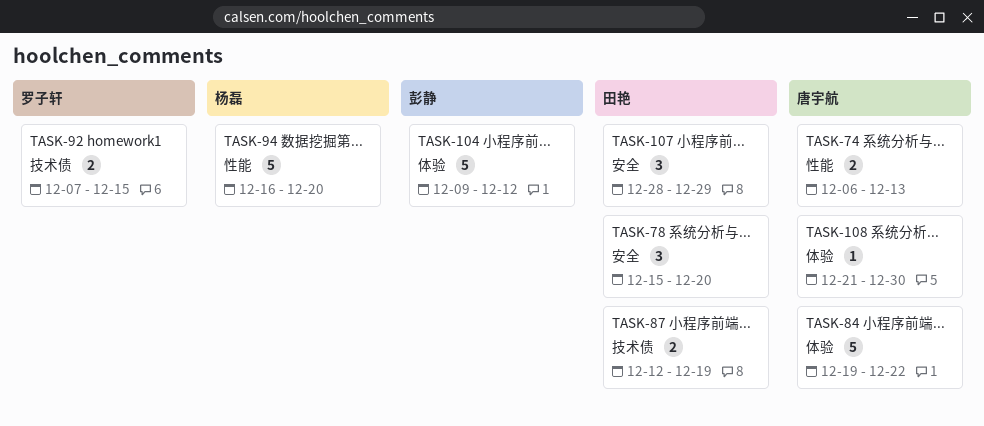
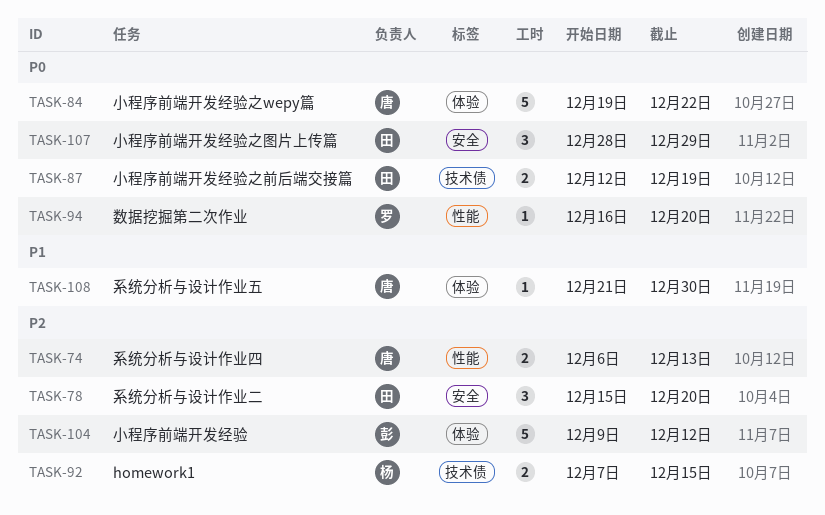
TASK-92, owner: 罗子轩 -> 杨磊
TASK-94, owner: 杨磊 -> 罗子轩
TASK-94, estimate: 5 -> 1

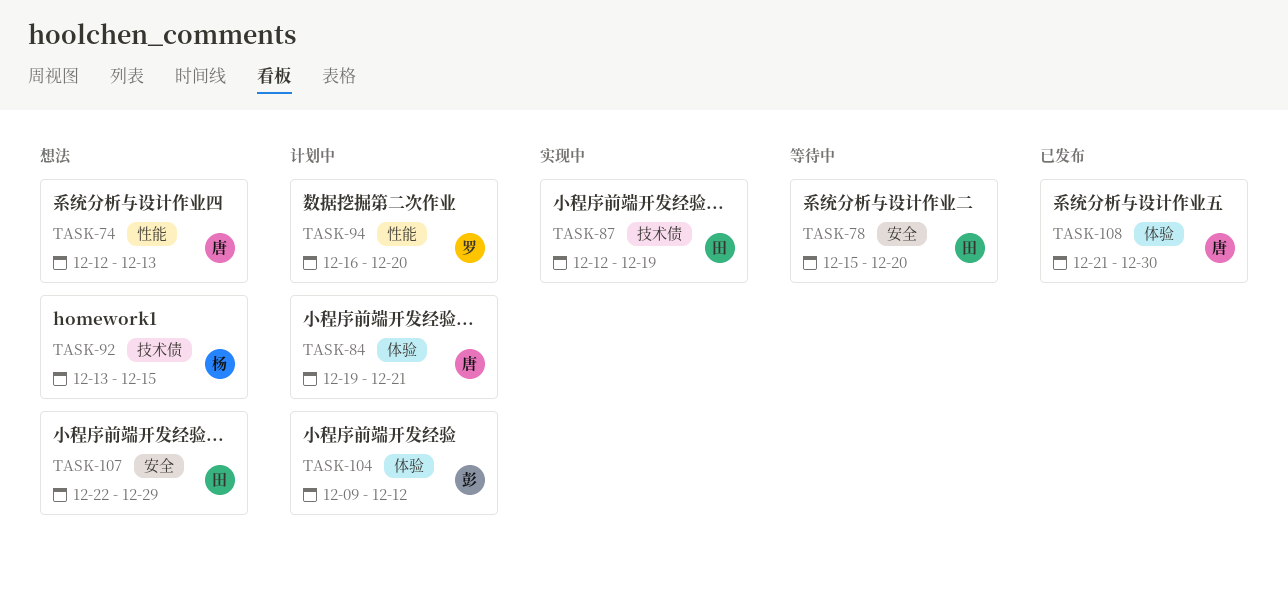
TASK-74, start: Dec 6 -> Dec 12
TASK-84, due: Dec 22 -> Dec 21
TASK-92, start: Dec 7 -> Dec 13
TASK-107, start: Dec 28 -> Dec 22

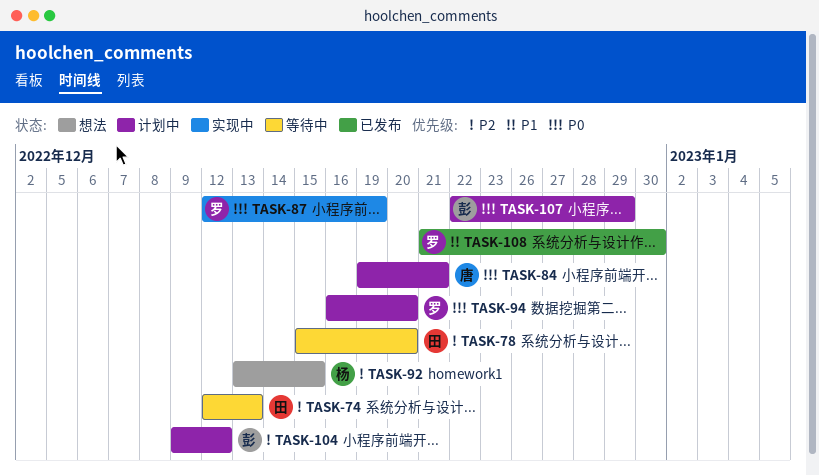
TASK-74, status: 想法 -> 等待中
TASK-74, owner: 唐 -> 田
TASK-87, owner: 田 -> 罗
TASK-107, status: 想法 -> 计划中
TASK-107, owner: 田 -> 彭
TASK-108, owner: 唐 -> 罗

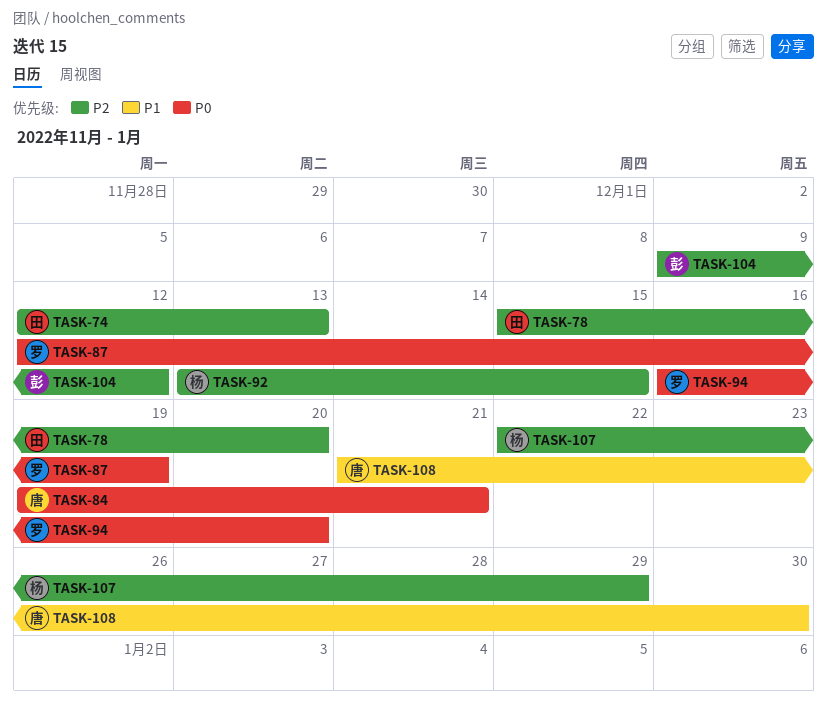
TASK-107, owner: 彭 -> 杨
TASK-107, priority: P0 -> P2
TASK-108, owner: 罗 -> 唐

